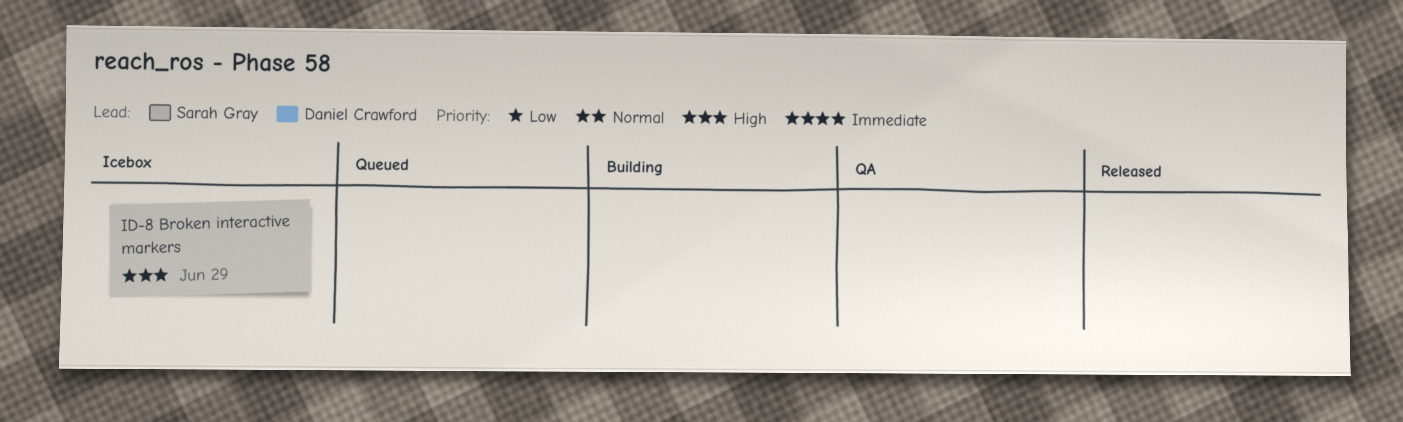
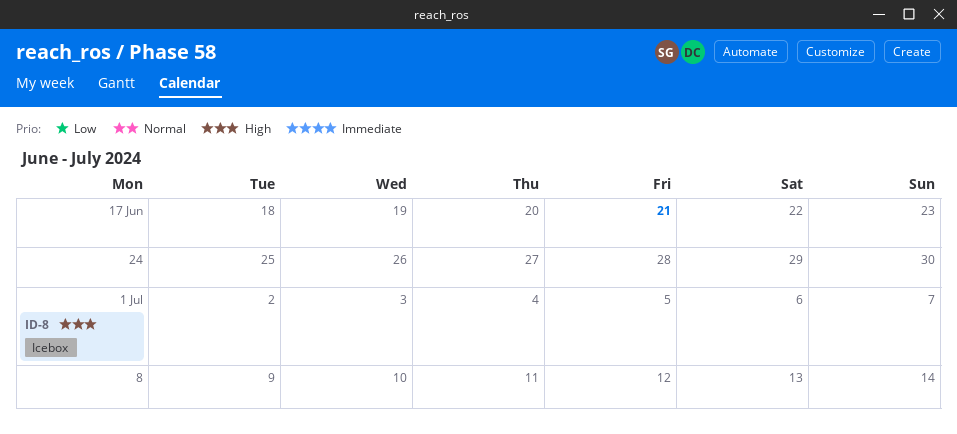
ID-8, due: Jun 29 -> Jul 1

